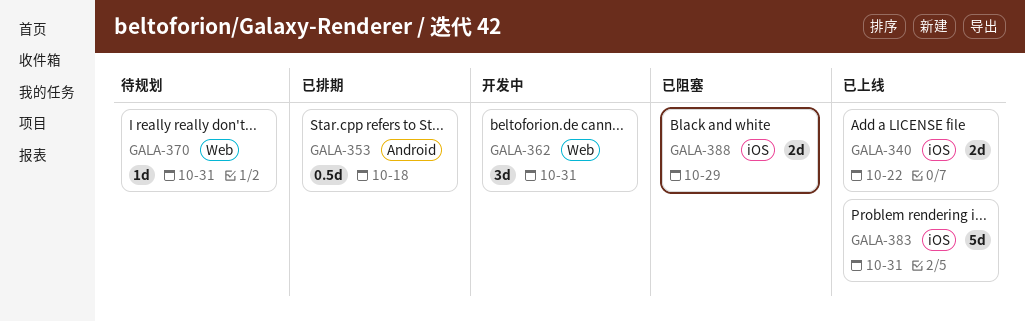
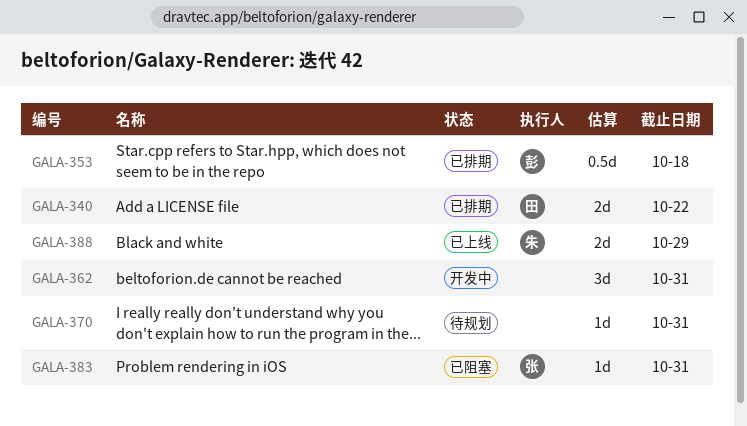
GALA-340, status: 已上线 -> 已排期
GALA-383, status: 已上线 -> 已阻塞
GALA-383, estimate: 5d -> 1d
GALA-388, status: 已阻塞 -> 已上线

